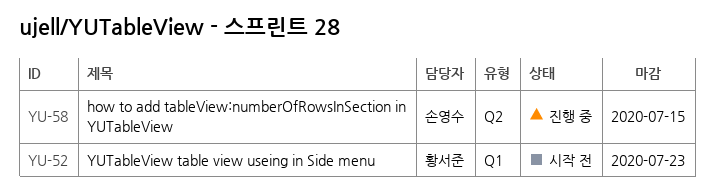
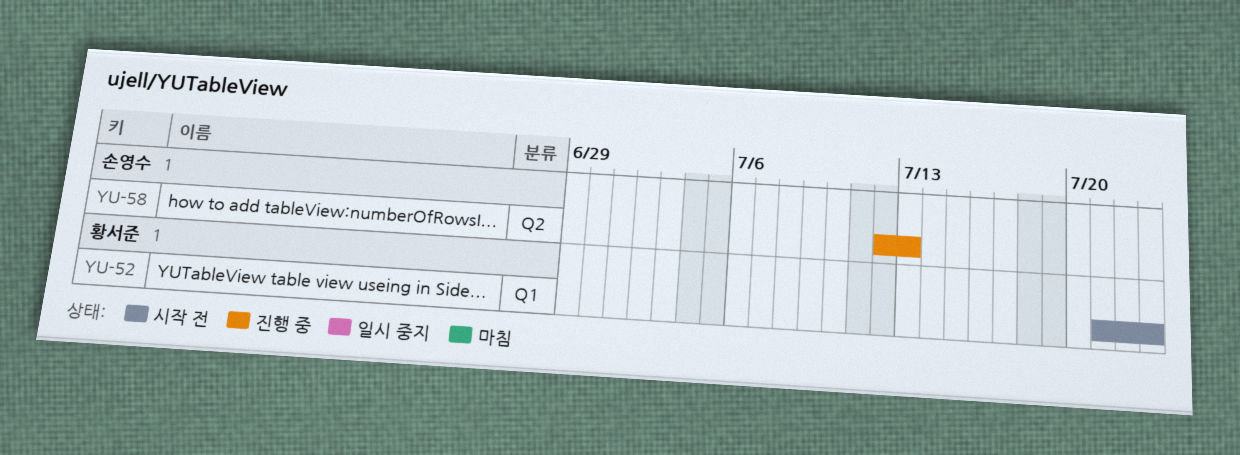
YU-58, due: Jul 15 -> Jul 13

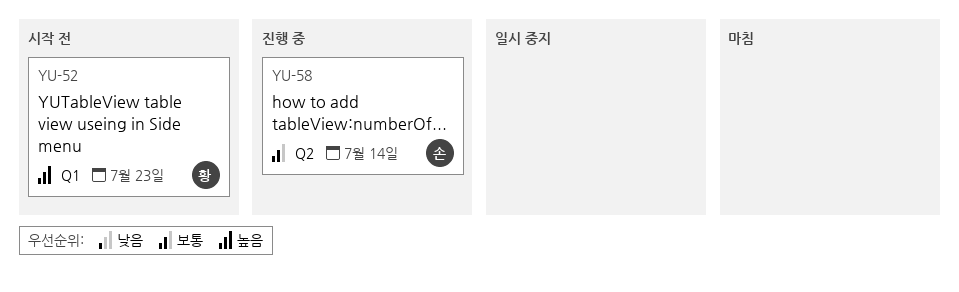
YU-58, due: Jul 13 -> Jul 14

